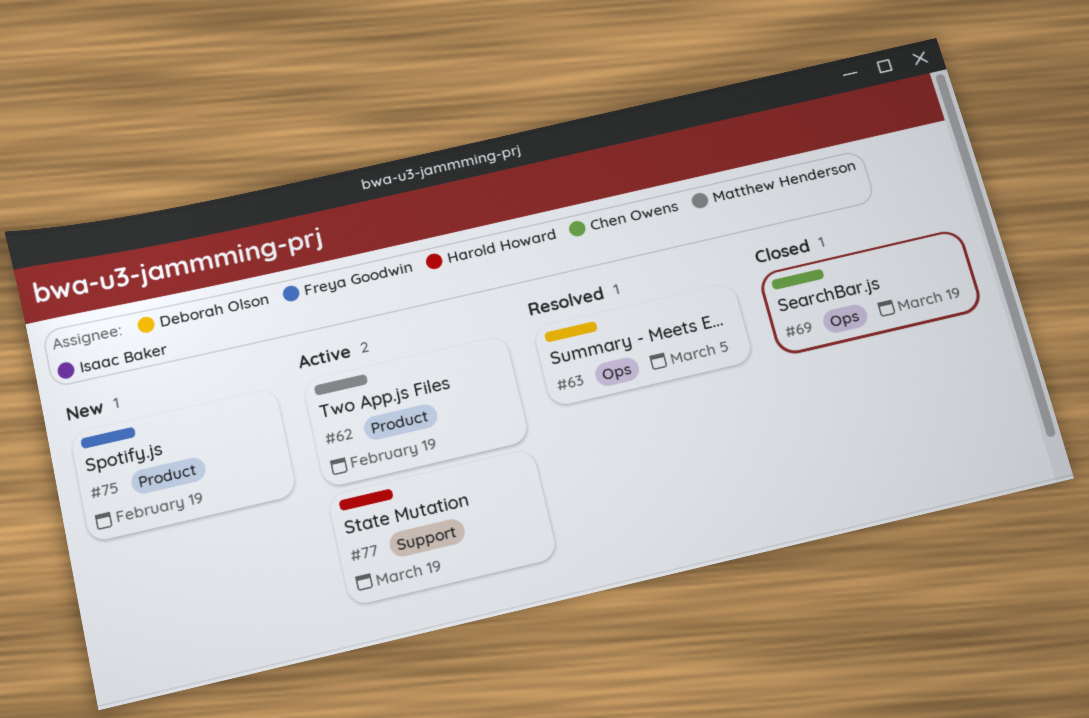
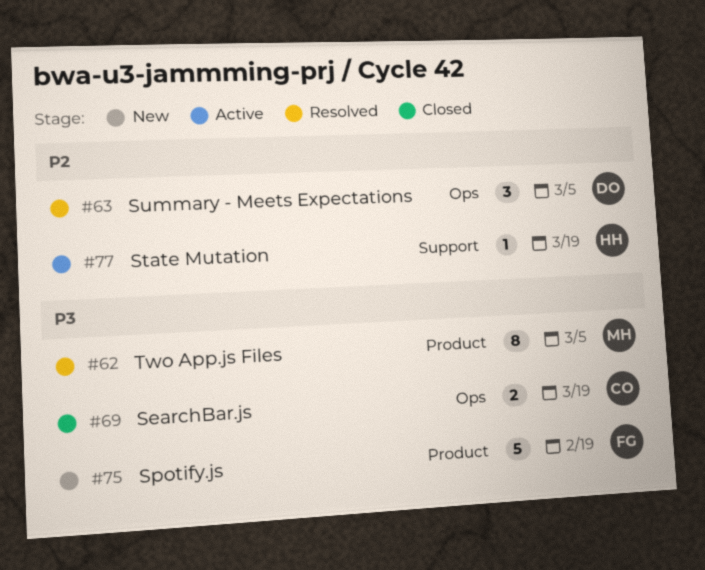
#62, status: Active -> Resolved
#62, due: Feb 19 -> Mar 5

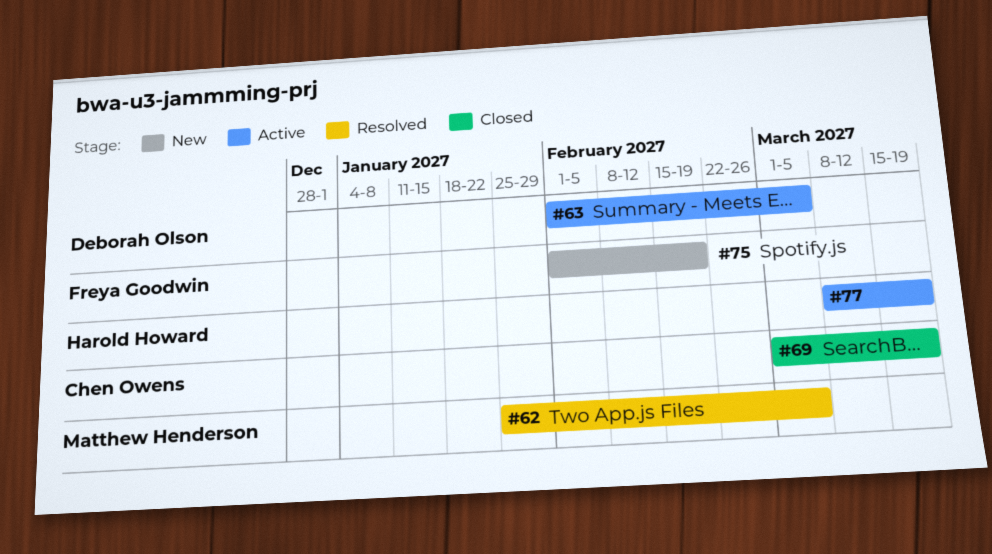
#63, status: Resolved -> Active

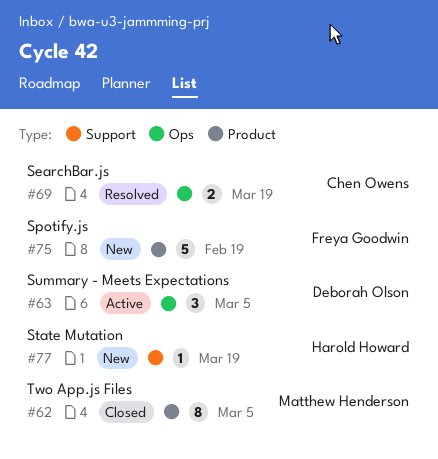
#62, status: Resolved -> Closed
#69, status: Closed -> Resolved
#77, status: Active -> New

